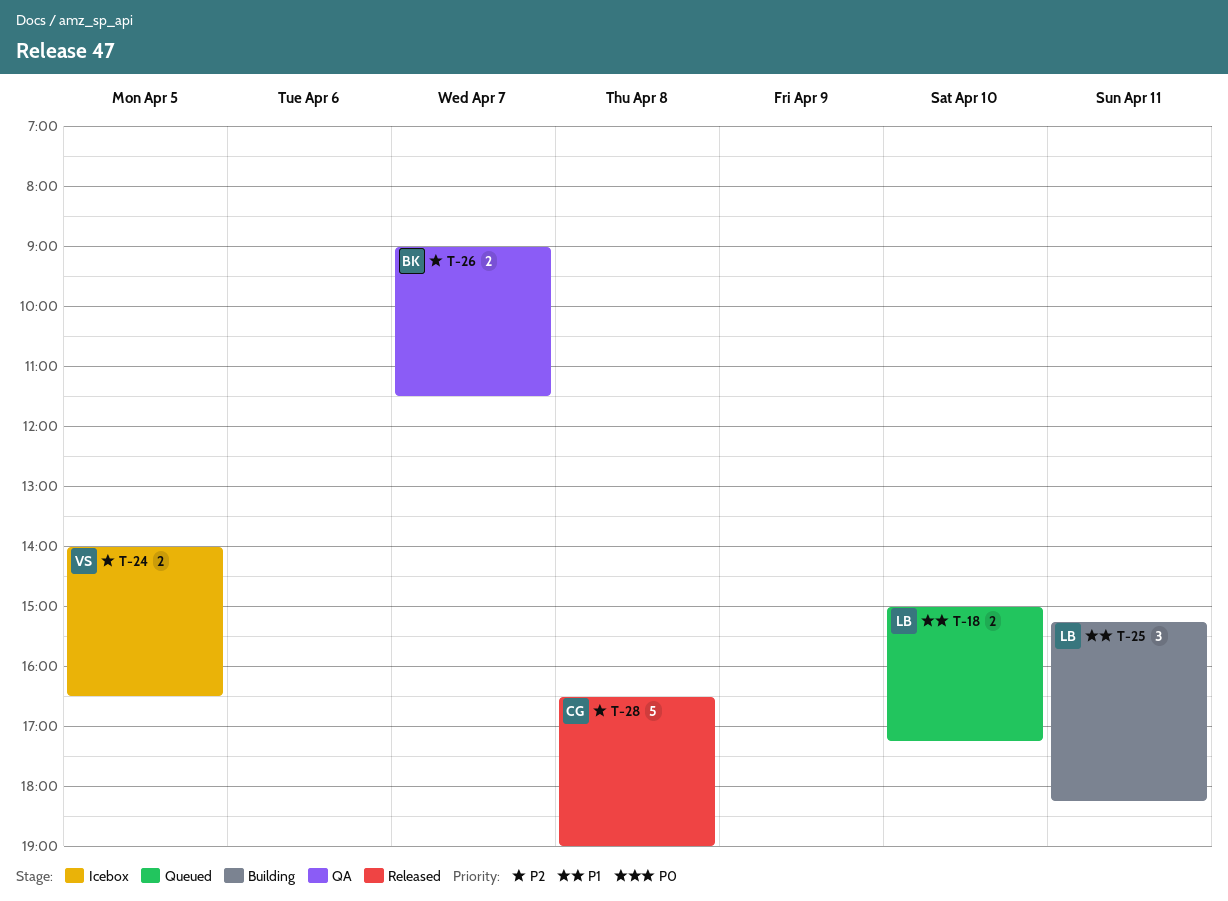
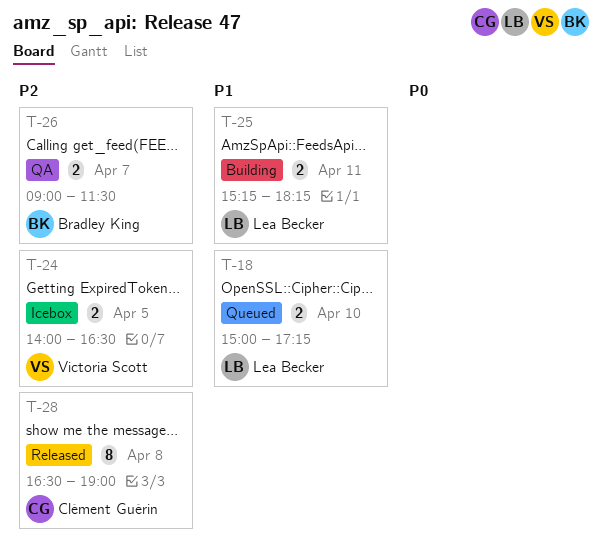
T-25, estimate: 3 -> 2
T-28, estimate: 5 -> 8

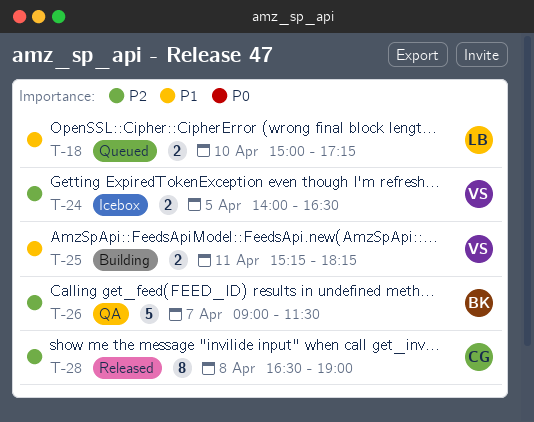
T-25, owner: Lea Becker -> Victoria Scott
T-26, estimate: 2 -> 5

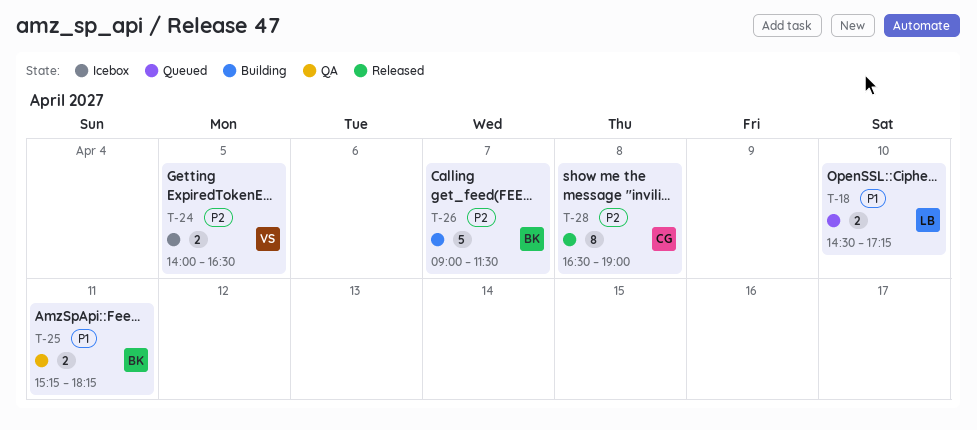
T-18, begins: 15:00 -> 14:30
T-25, status: Building -> QA
T-25, owner: VS -> BK
T-26, status: QA -> Building

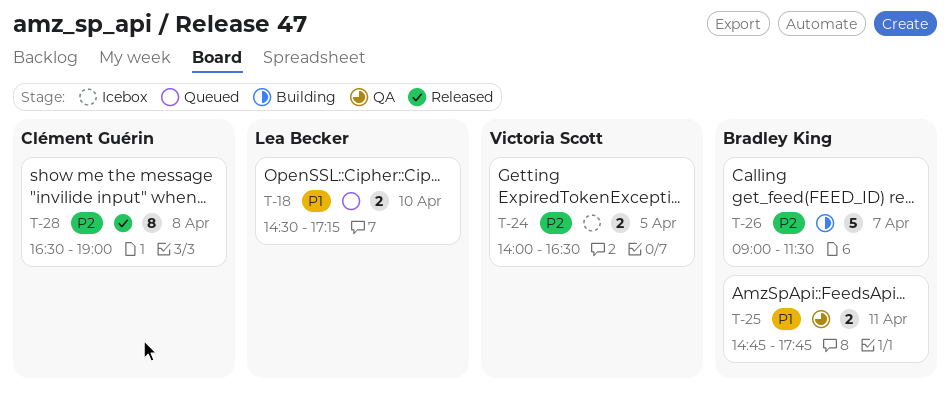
T-25, begins: 15:15 -> 14:45
T-25, ends: 18:15 -> 17:45

